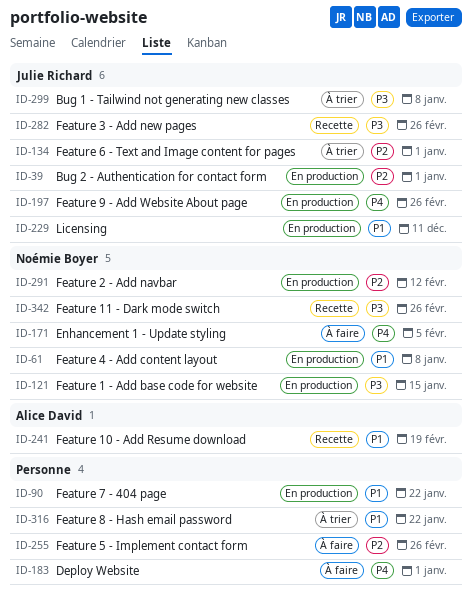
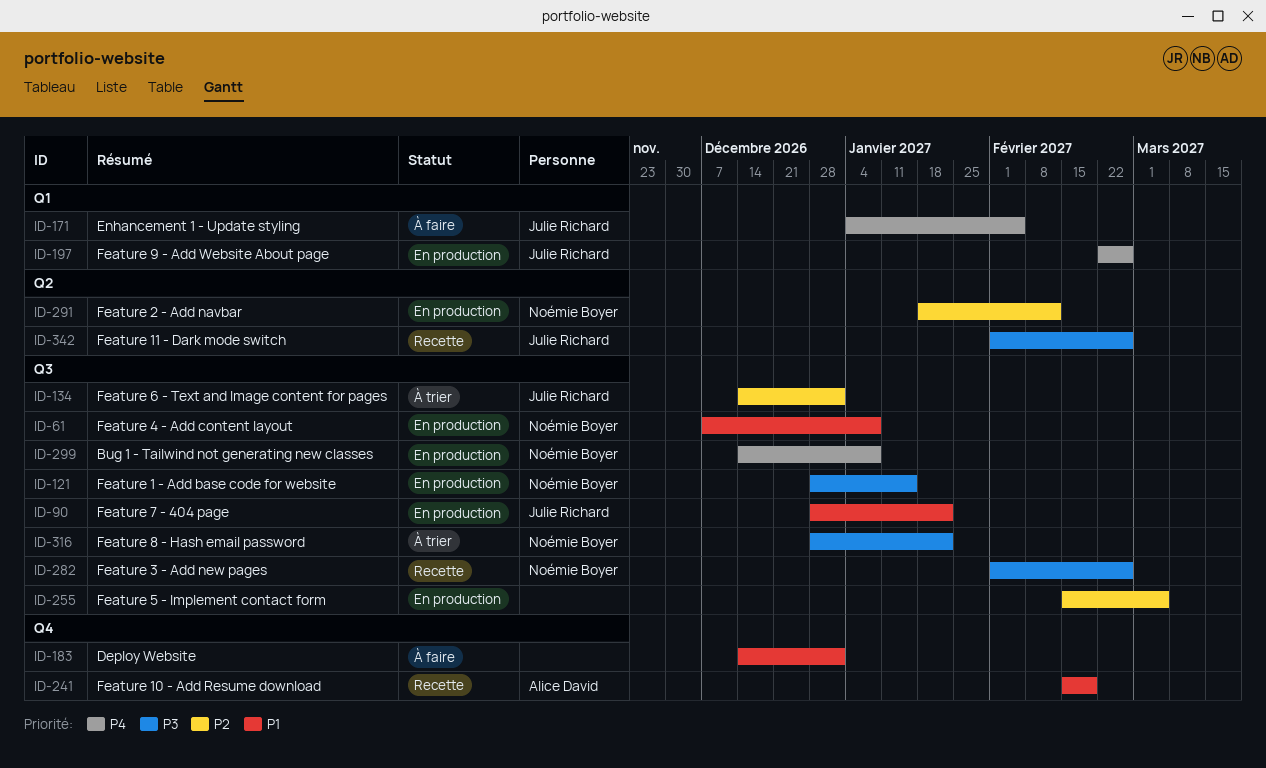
ID-39: present -> none
ID-90, owner: none -> Julie Richard
ID-171, owner: Noémie Boyer -> Julie Richard
ID-183, priority: P4 -> P1
ID-229: present -> none
ID-255, status: À faire -> En production
ID-255, due: Feb 26 -> Mar 5
ID-282, owner: Julie Richard -> Noémie Boyer
ID-299, status: À trier -> En production
ID-299, owner: Julie Richard -> Noémie Boyer
ID-299, priority: P3 -> P4
ID-316, owner: none -> Noémie Boyer
ID-316, priority: P1 -> P3
ID-342, owner: Noémie Boyer -> Julie Richard

